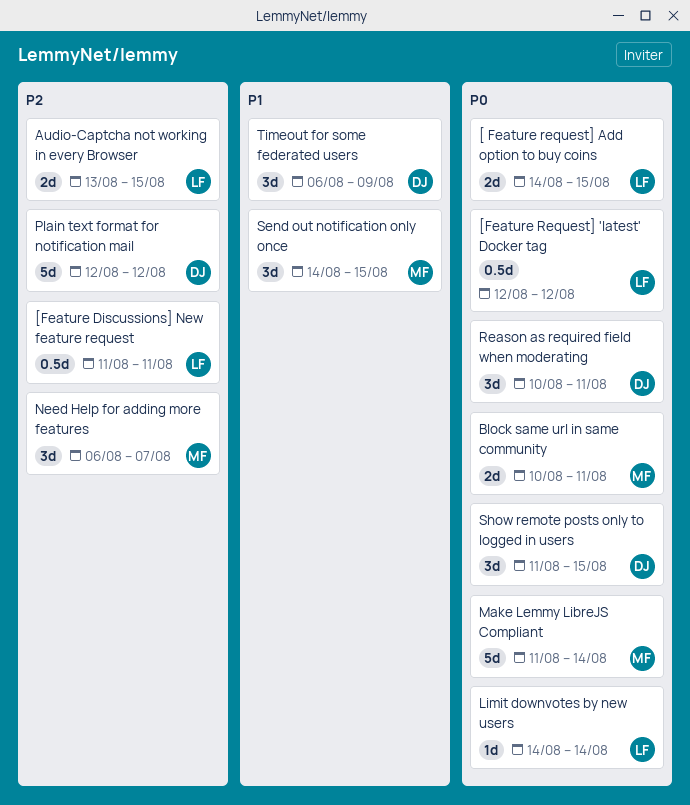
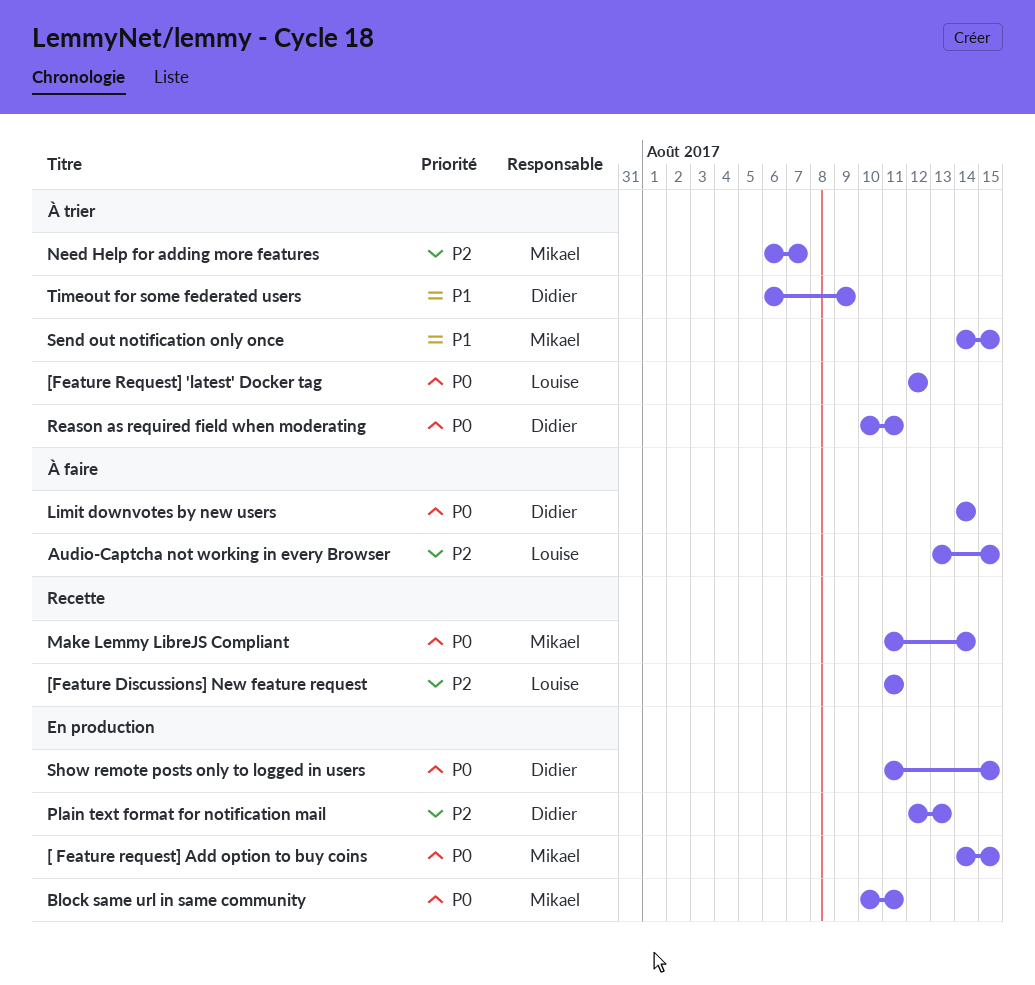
[ Feature request] Add option to buy coins, owner: Louise -> Mikael
Limit downvotes by new users, owner: Louise -> Didier
Plain text format for notification mail, due: Aug 12 -> Aug 13

